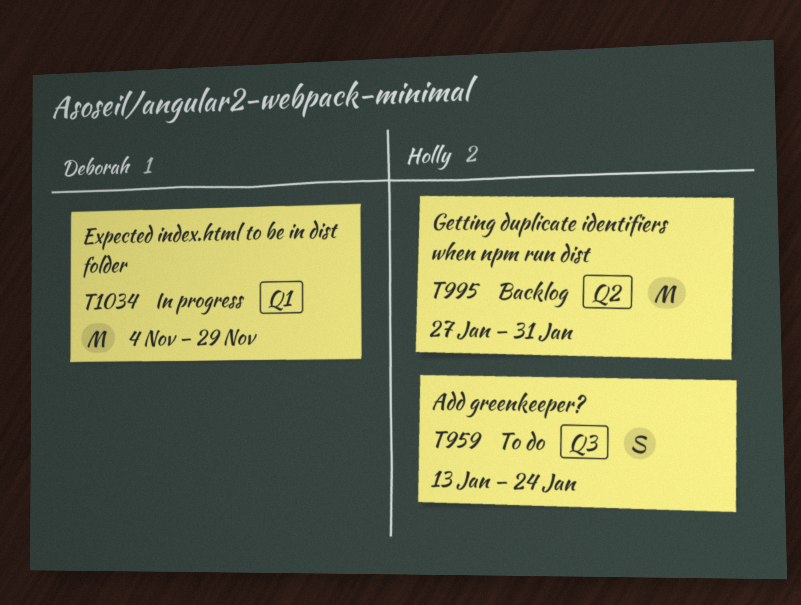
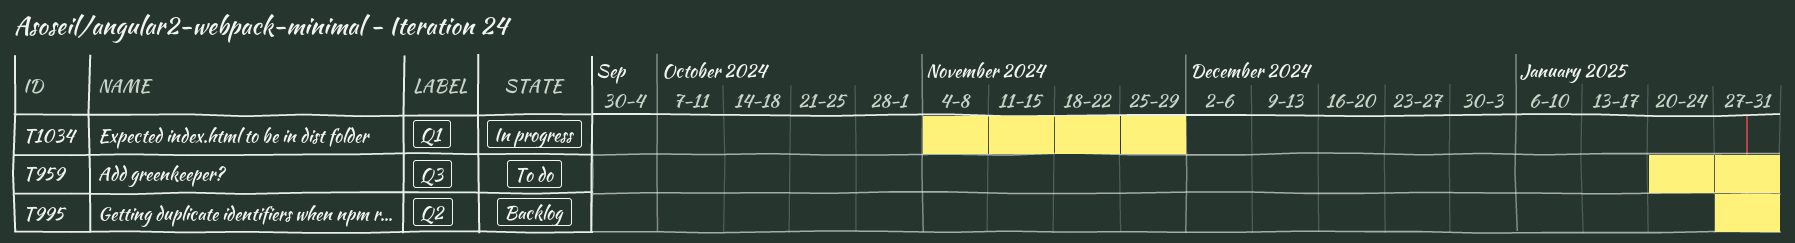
T959, start: Jan 13 -> Jan 20
T959, due: Jan 24 -> Jan 31

